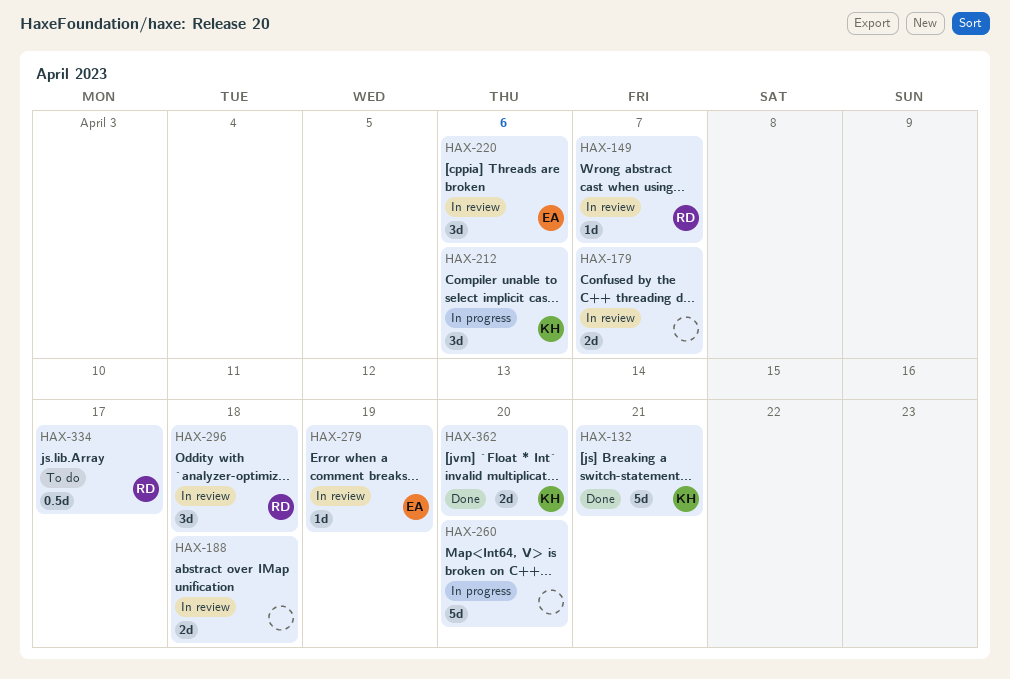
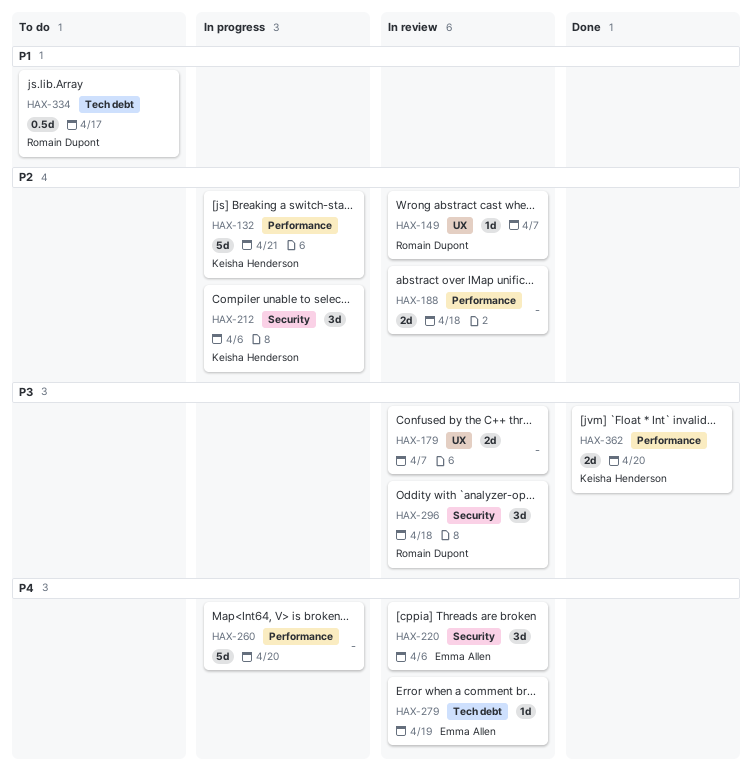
HAX-132, status: Done -> In progress

